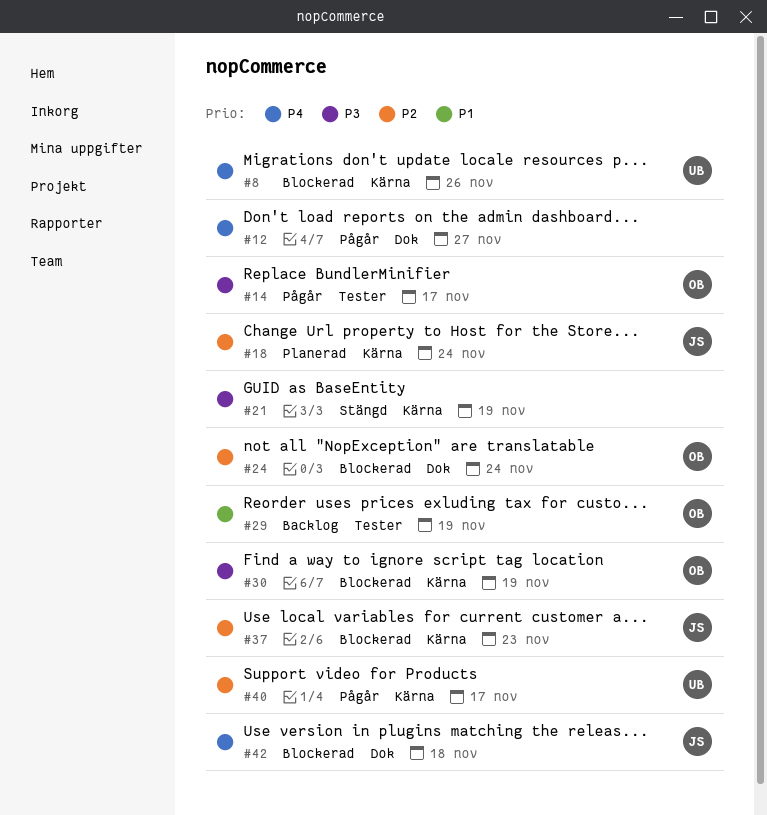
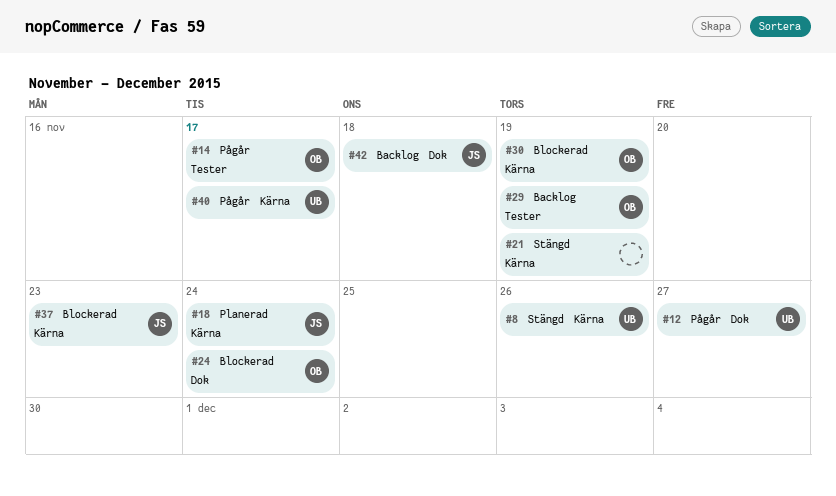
#8, status: Blockerad -> Stängd
#12, owner: none -> UB
#42, status: Blockerad -> Backlog

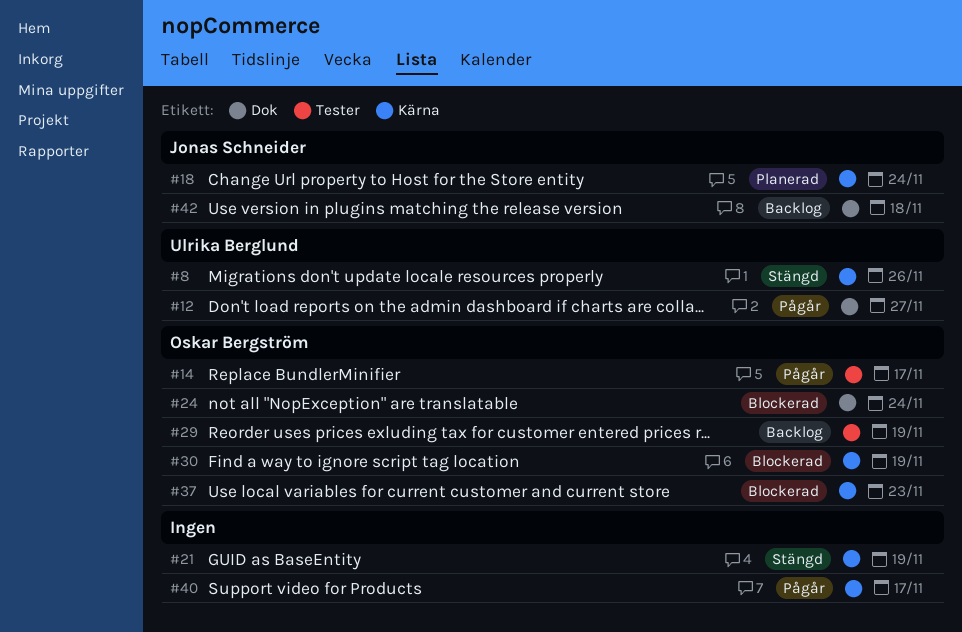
#37, owner: Jonas Schneider -> Oskar Bergström
#40, owner: Ulrika Berglund -> none

